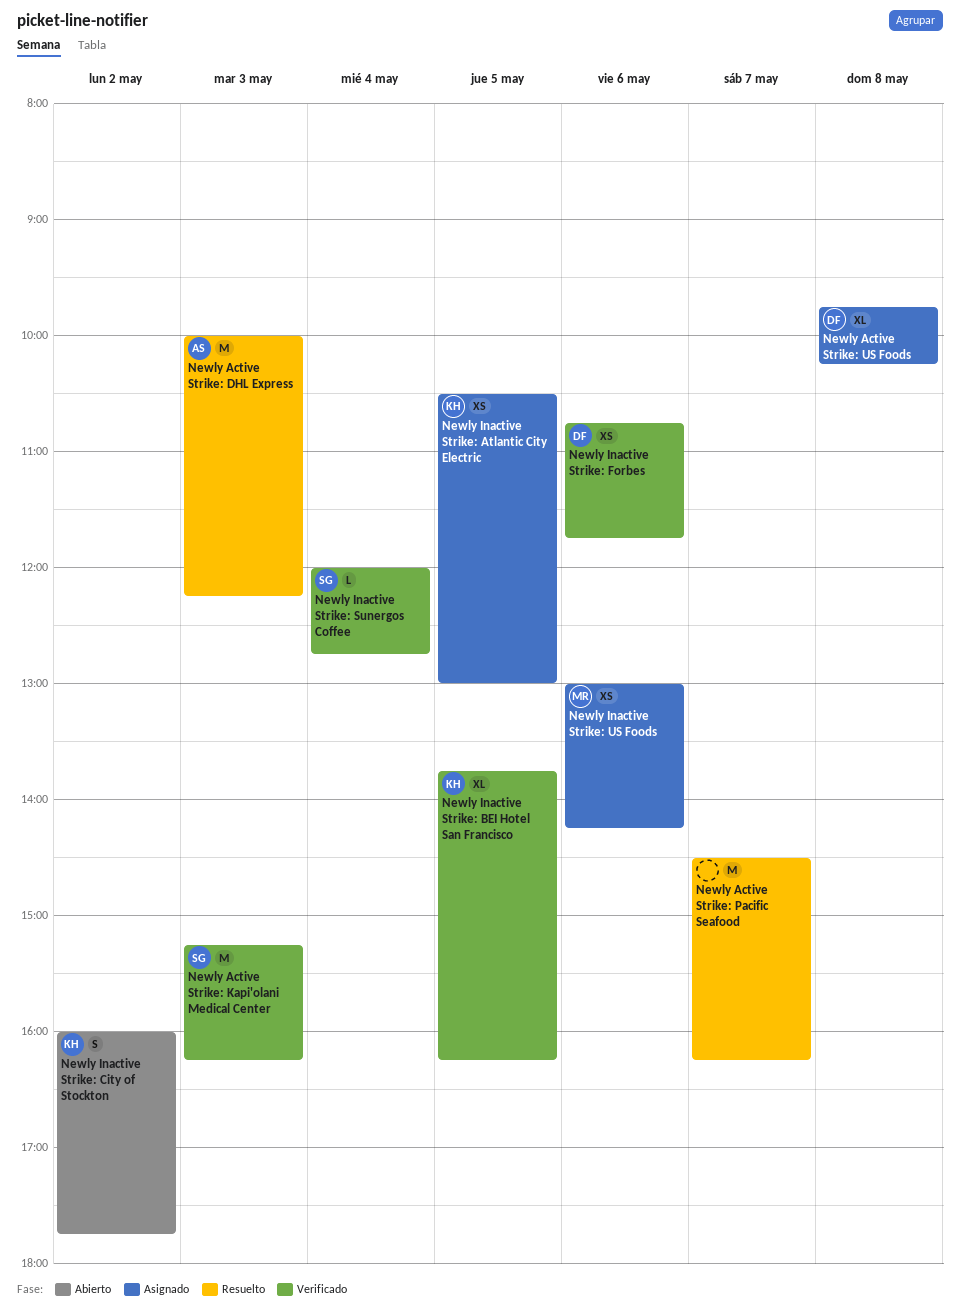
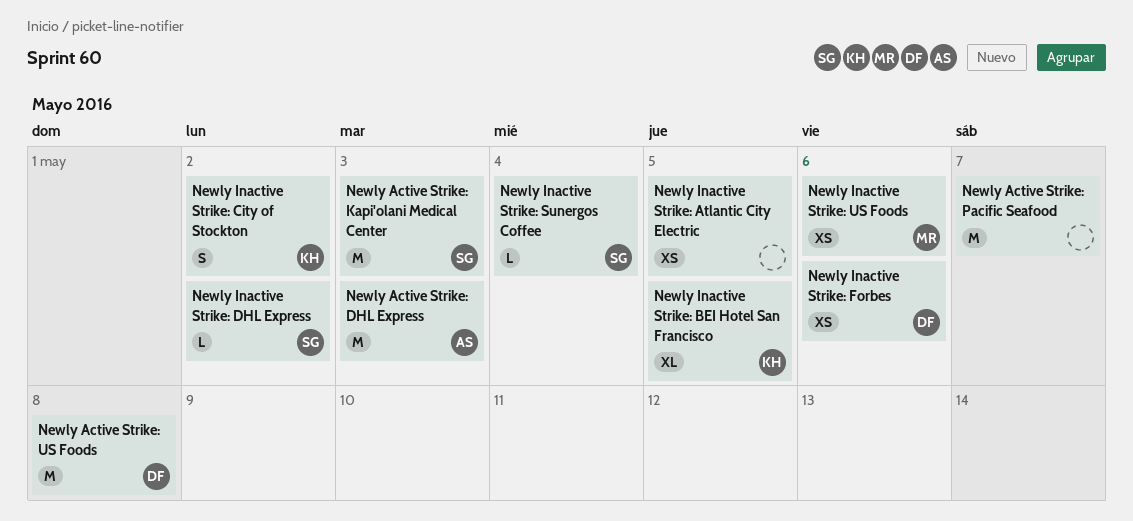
Newly Active Strike: US Foods, estimate: XL -> M
Newly Inactive Strike: Atlantic City Electric, owner: KH -> none
Newly Inactive Strike: DHL Express: none -> present

